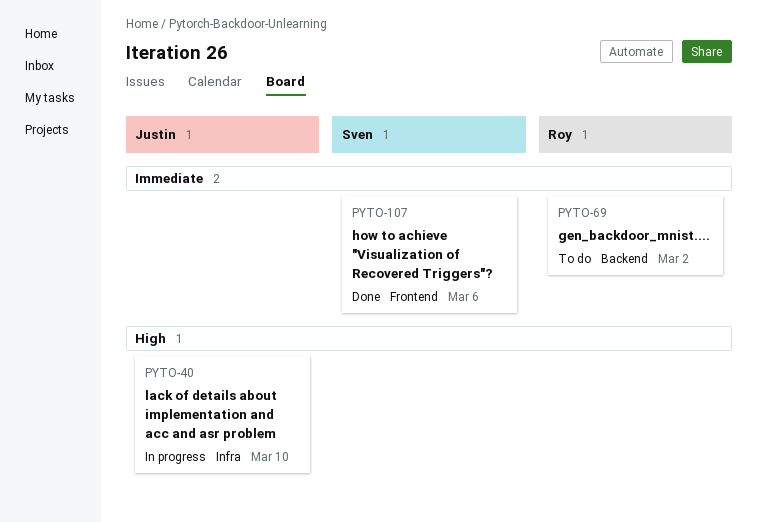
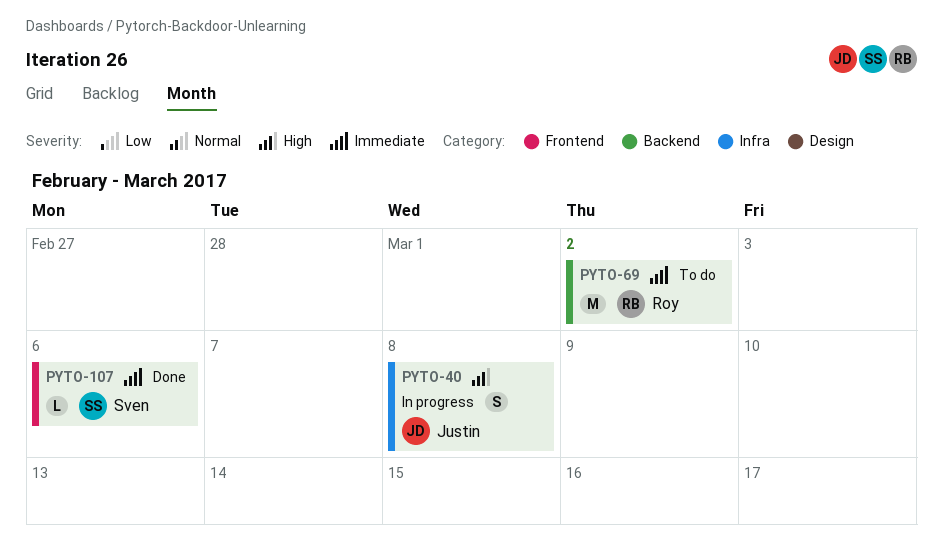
PYTO-40, due: Mar 10 -> Mar 8

